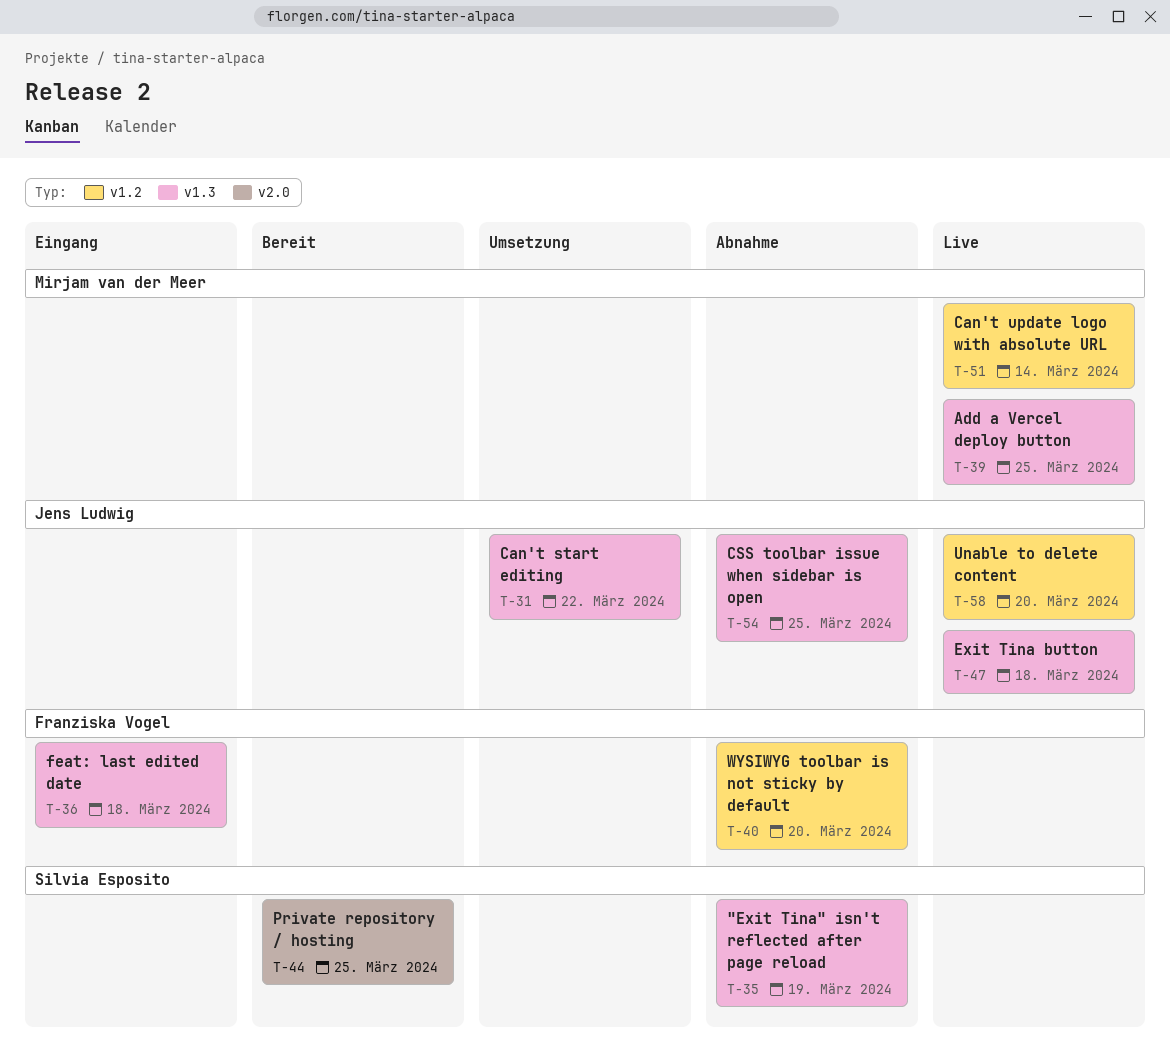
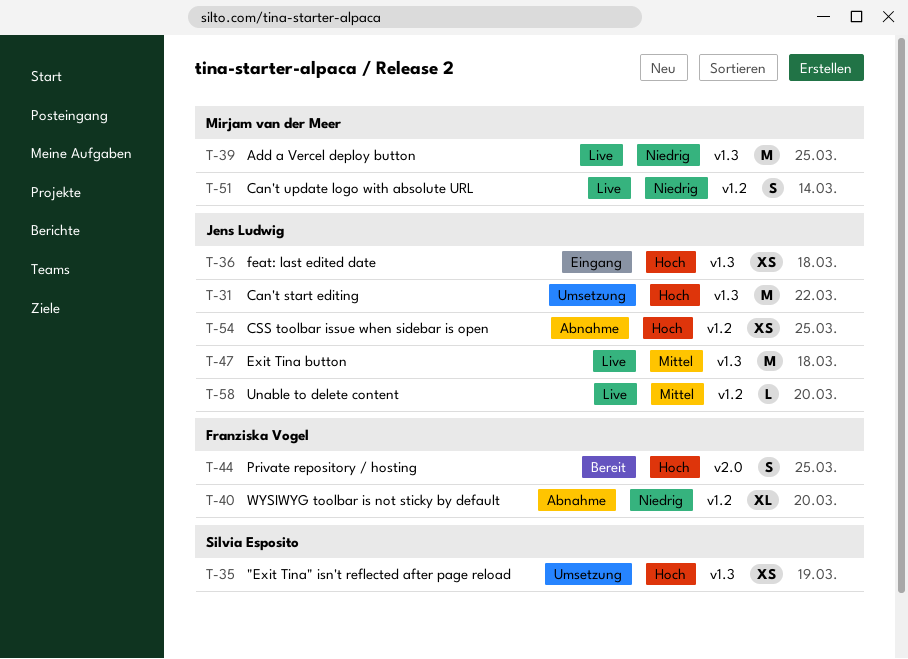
T-35, status: Abnahme -> Umsetzung
T-36, owner: Franziska Vogel -> Jens Ludwig
T-44, owner: Silvia Esposito -> Franziska Vogel
T-54, label: v1.3 -> v1.2

